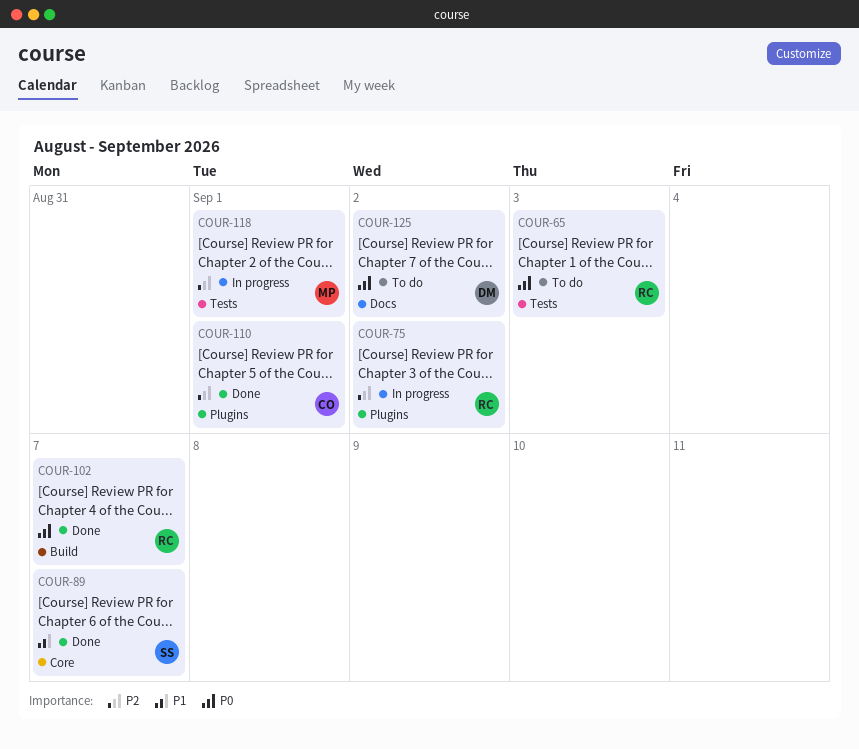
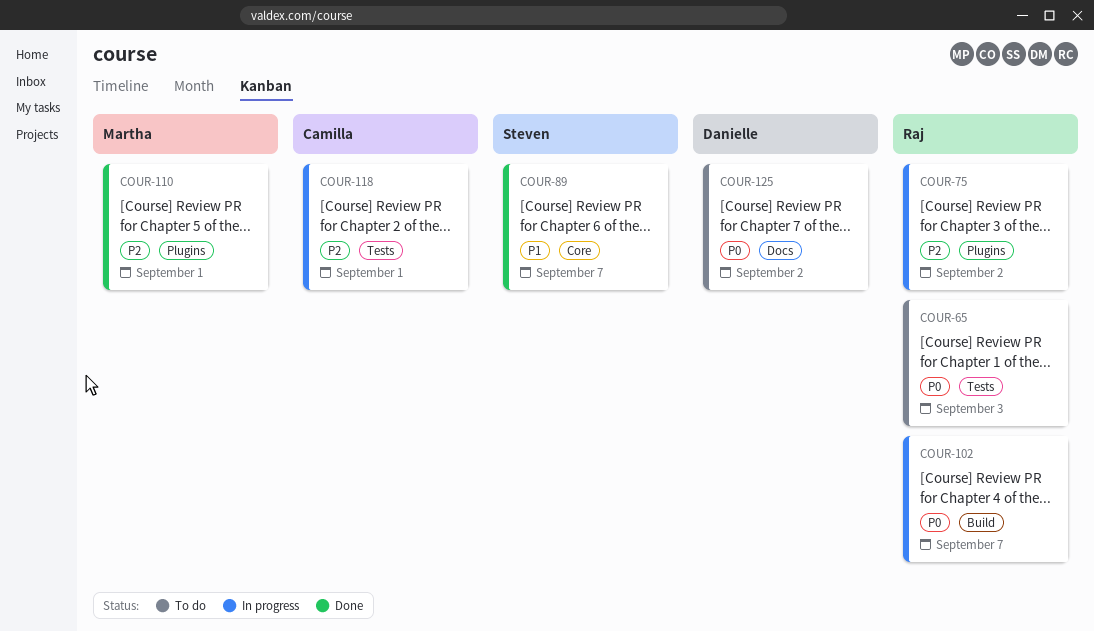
COUR-102, status: Done -> In progress
COUR-110, owner: Camilla -> Martha
COUR-118, owner: Martha -> Camilla

